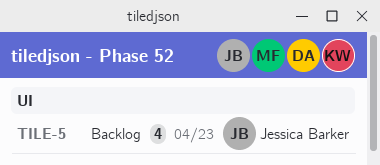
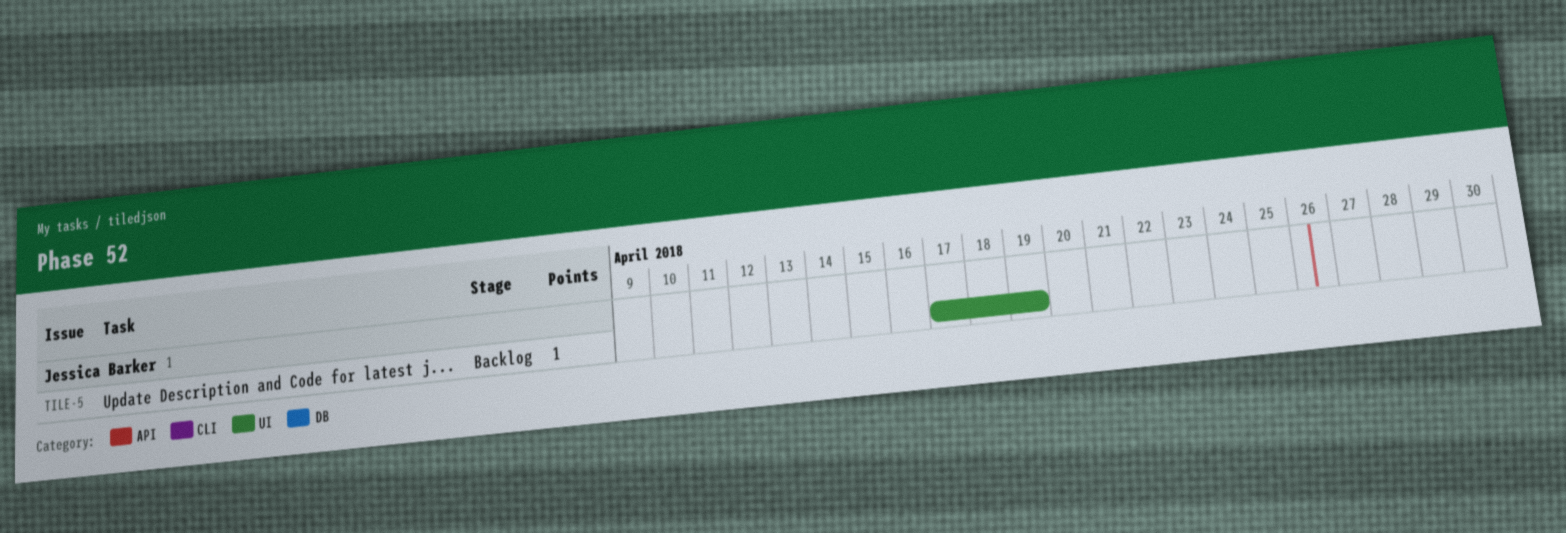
TILE-5, estimate: 4 -> 1
TILE-5, due: Apr 23 -> Apr 19

